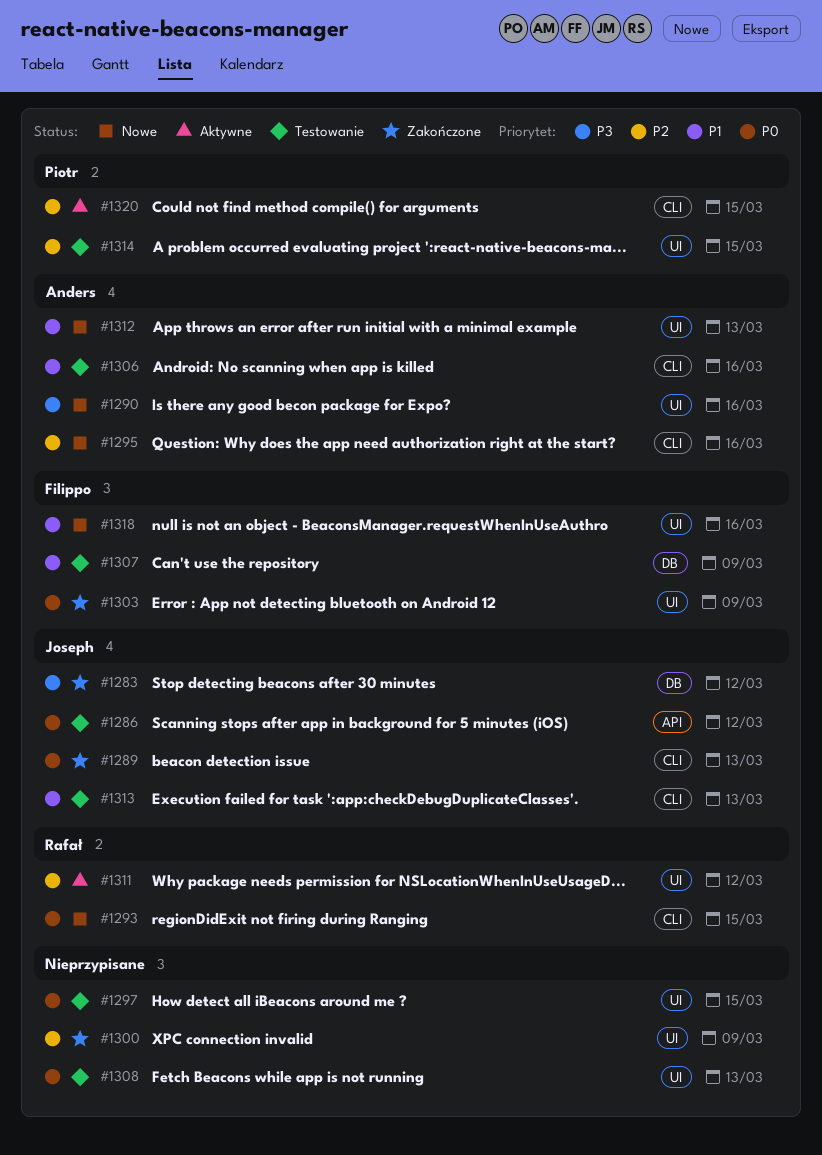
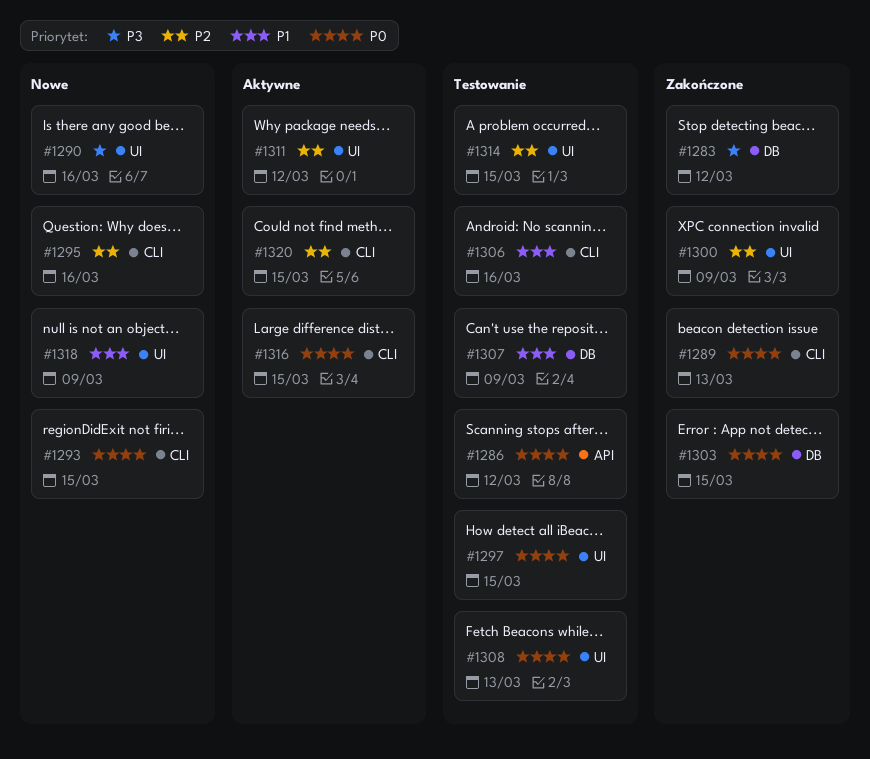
#1303, label: UI -> DB
#1303, due: Mar 9 -> Mar 15
#1312: present -> none
#1313: present -> none
#1316: none -> present
#1318, due: Mar 16 -> Mar 9

